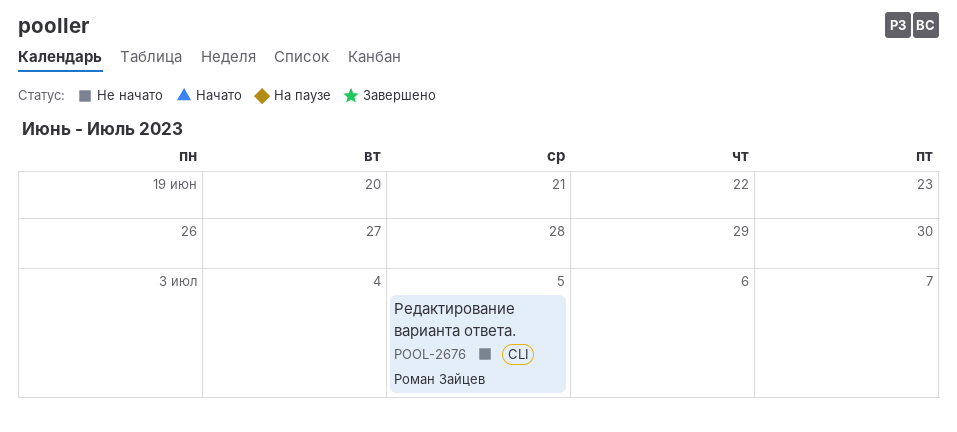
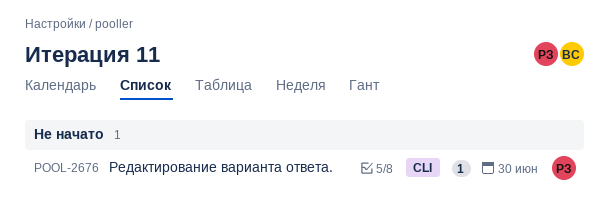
POOL-2676, due: Jul 5 -> Jun 30

